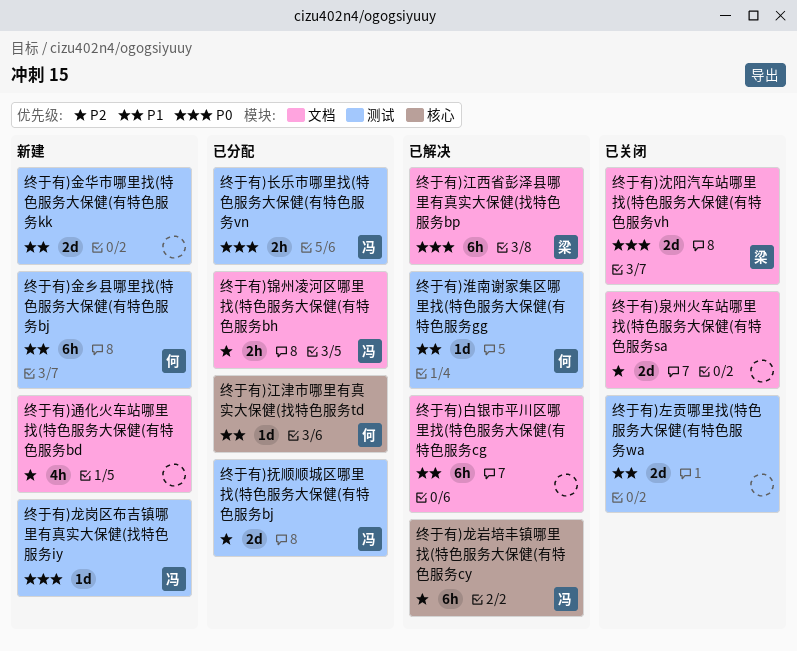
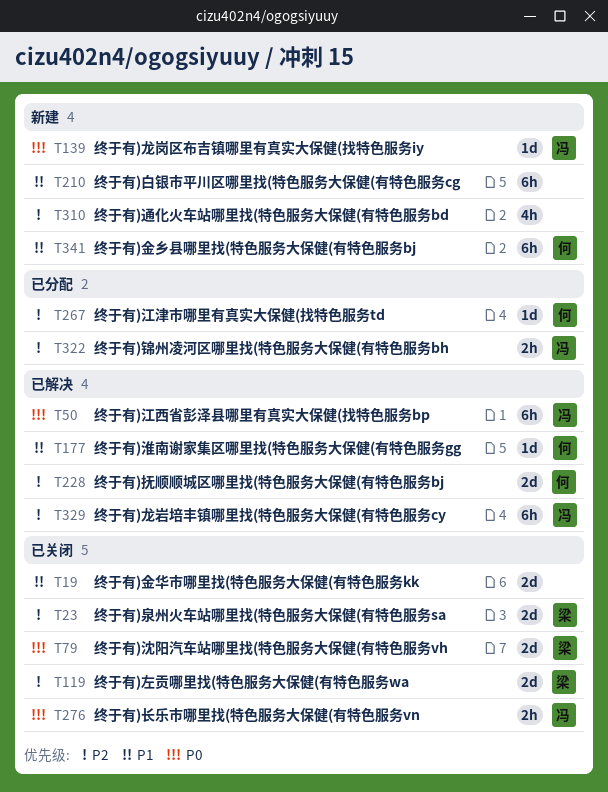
终于有)左贡哪里找(特色服务大保健(有特色服务wa, owner: none -> 梁
终于有)左贡哪里找(特色服务大保健(有特色服务wa, priority: P1 -> P2
终于有)抚顺顺城区哪里找(特色服务大保健(有特色服务bj, status: 已分配 -> 已解决
终于有)抚顺顺城区哪里找(特色服务大保健(有特色服务bj, owner: 冯 -> 何
终于有)江津市哪里有真实大保健(找特色服务td, priority: P1 -> P2
终于有)江西省彭泽县哪里有真实大保健(找特色服务bp, owner: 梁 -> 冯
终于有)泉州火车站哪里找(特色服务大保健(有特色服务sa, owner: none -> 梁
终于有)白银市平川区哪里找(特色服务大保健(有特色服务cg, status: 已解决 -> 新建
终于有)金华市哪里找(特色服务大保健(有特色服务kk, status: 新建 -> 已关闭
终于有)长乐市哪里找(特色服务大保健(有特色服务vn, status: 已分配 -> 已关闭

